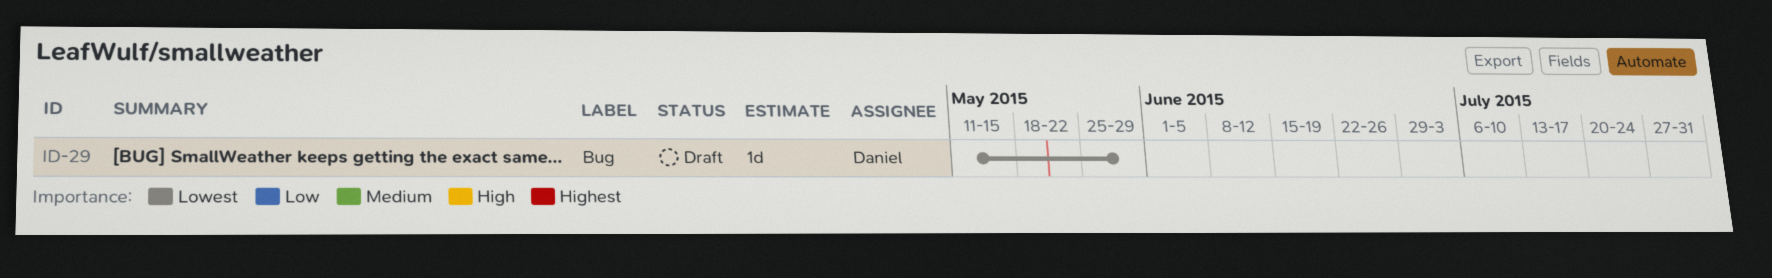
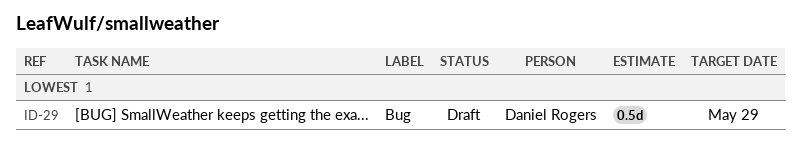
ID-29, estimate: 1d -> 0.5d

